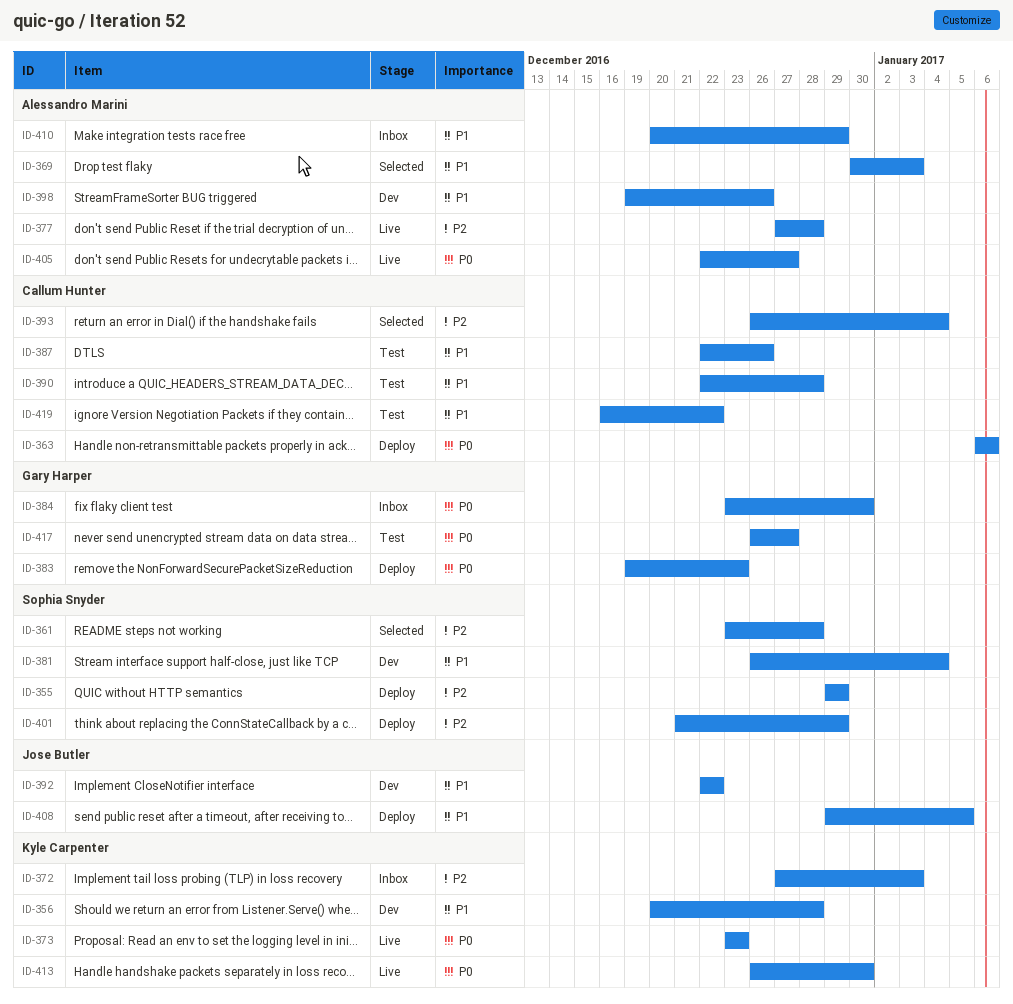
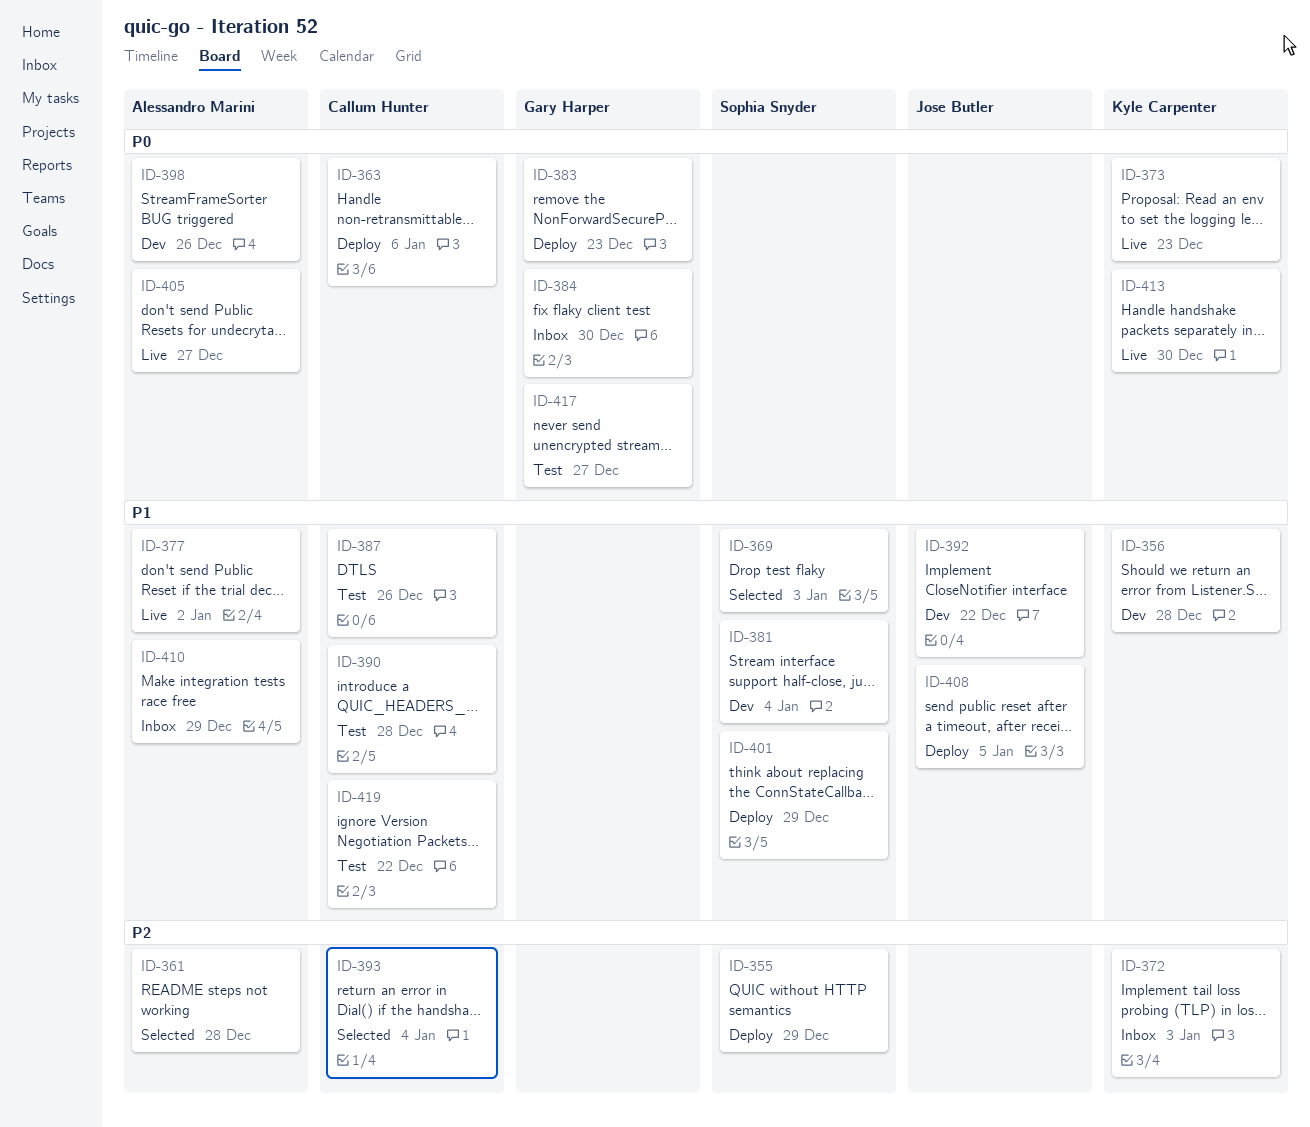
ID-361, owner: Sophia Snyder -> Alessandro Marini
ID-369, owner: Alessandro Marini -> Sophia Snyder
ID-377, priority: P2 -> P1
ID-377, due: Dec 28 -> Jan 2
ID-398, priority: P1 -> P0
ID-401, priority: P2 -> P1

